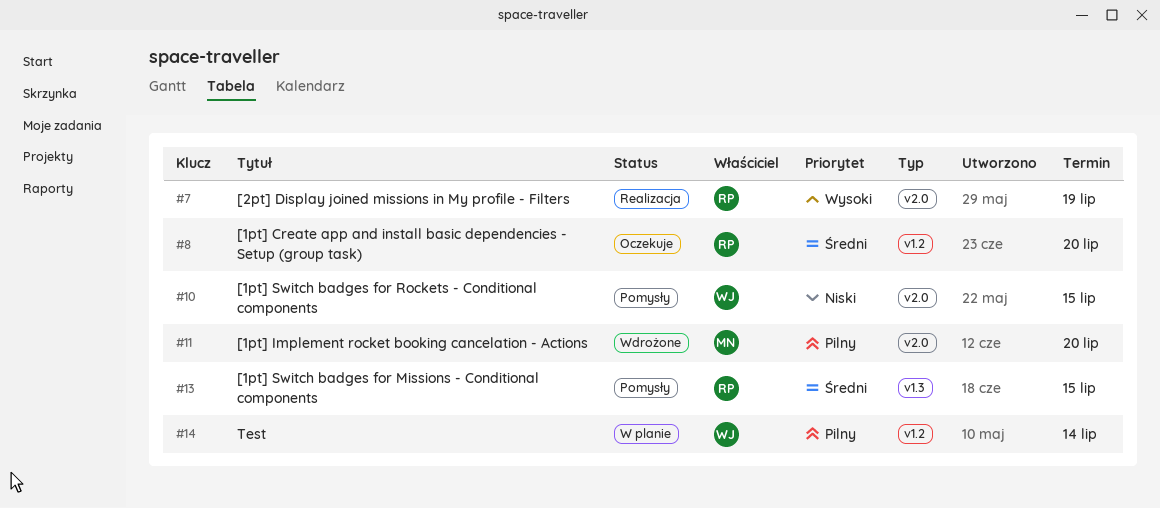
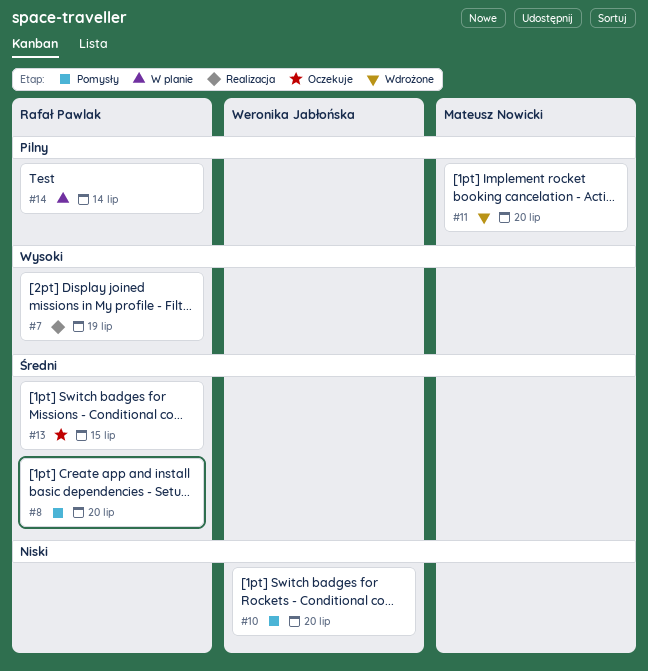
#8, status: Oczekuje -> Pomysły
#10, due: Jul 15 -> Jul 20
#13, status: Pomysły -> Oczekuje
#14, owner: Weronika Jabłońska -> Rafał Pawlak

